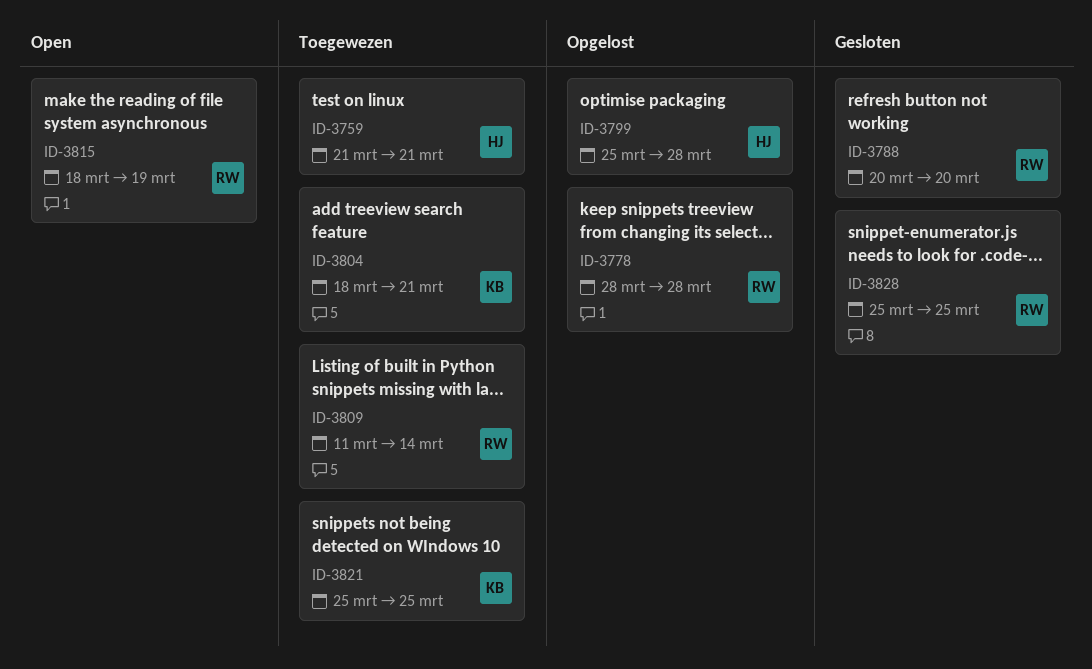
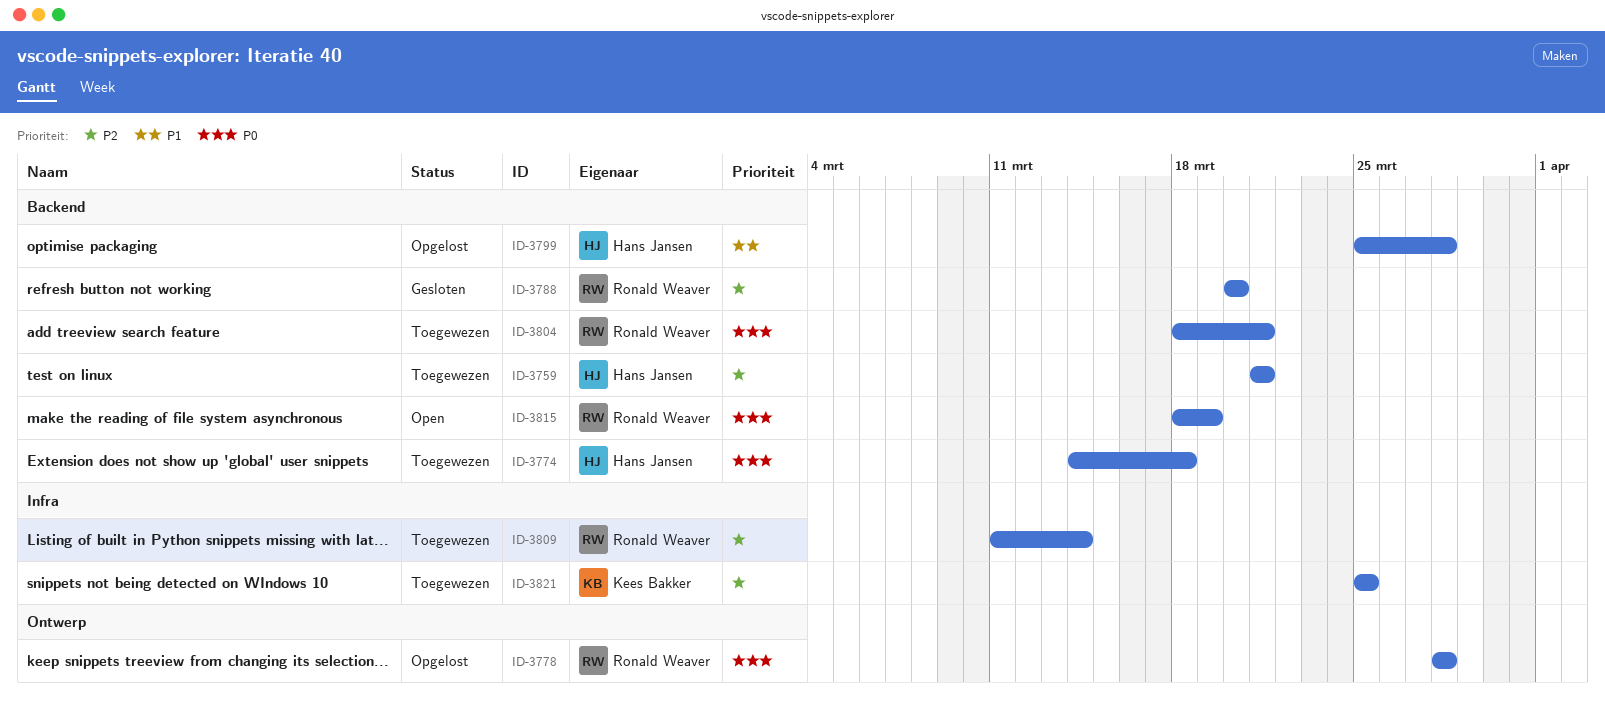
ID-3774: none -> present
ID-3804, owner: Kees Bakker -> Ronald Weaver
ID-3828: present -> none

